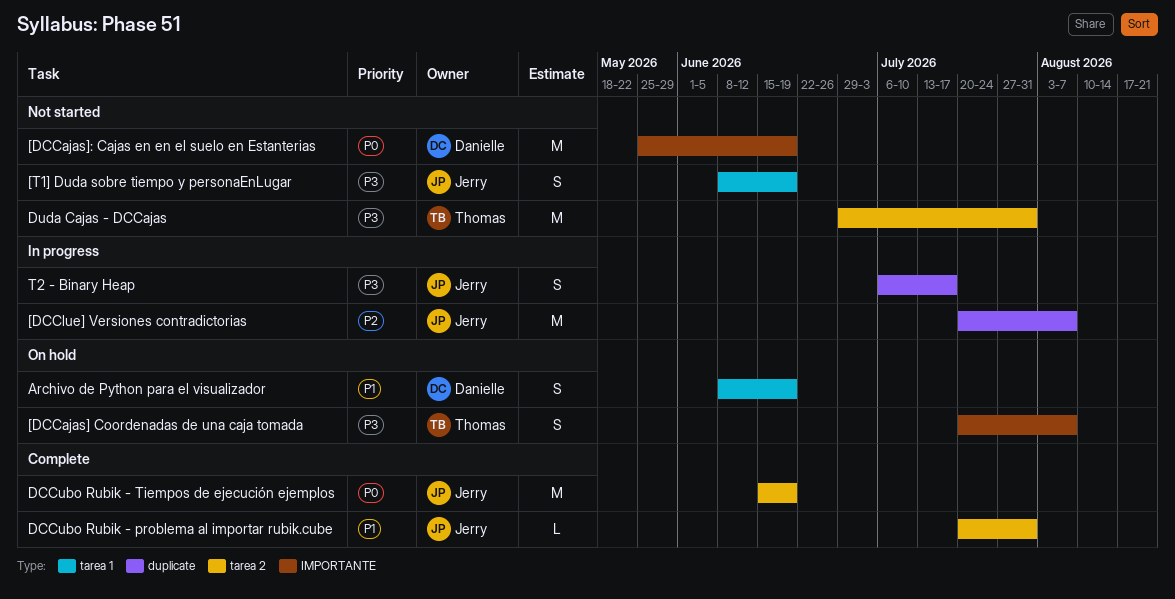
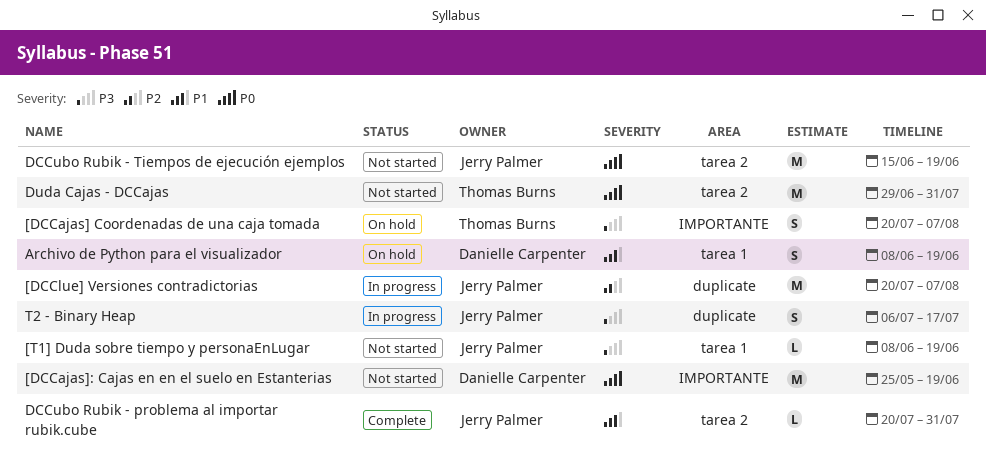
[T1] Duda sobre tiempo y personaEnLugar, estimate: S -> L
DCCubo Rubik - Tiempos de ejecución ejemplos, status: Complete -> Not started
Duda Cajas - DCCajas, priority: P3 -> P0

